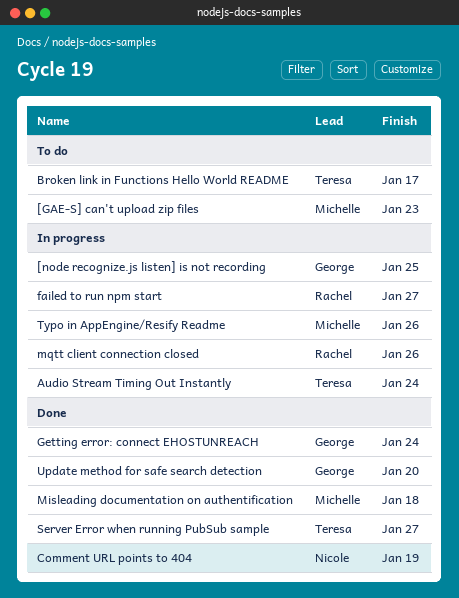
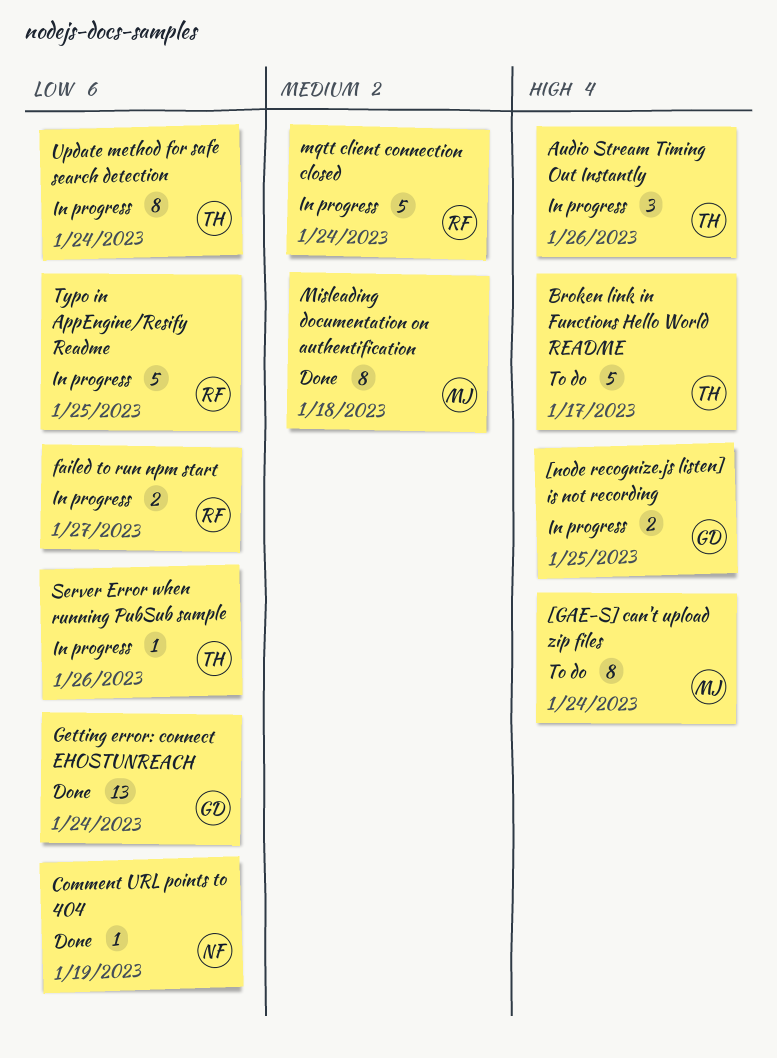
[GAE-S] can't upload zip files, due: Jan 23 -> Jan 24
Audio Stream Timing Out Instantly, due: Jan 24 -> Jan 26
mqtt client connection closed, due: Jan 26 -> Jan 24
Server Error when running PubSub sample, status: Done -> In progress
Server Error when running PubSub sample, due: Jan 27 -> Jan 26
Typo in AppEngine/Resify Readme, owner: Michelle -> Rachel
Typo in AppEngine/Resify Readme, due: Jan 26 -> Jan 25
Update method for safe search detection, status: Done -> In progress
Update method for safe search detection, owner: George -> Teresa
Update method for safe search detection, due: Jan 20 -> Jan 24

